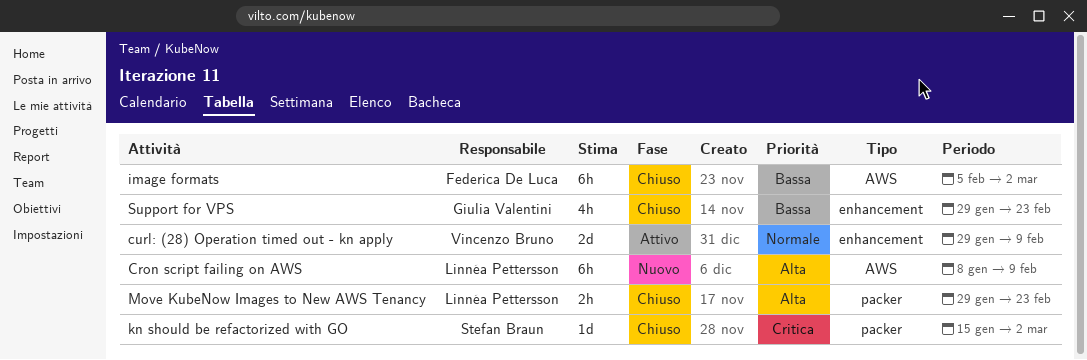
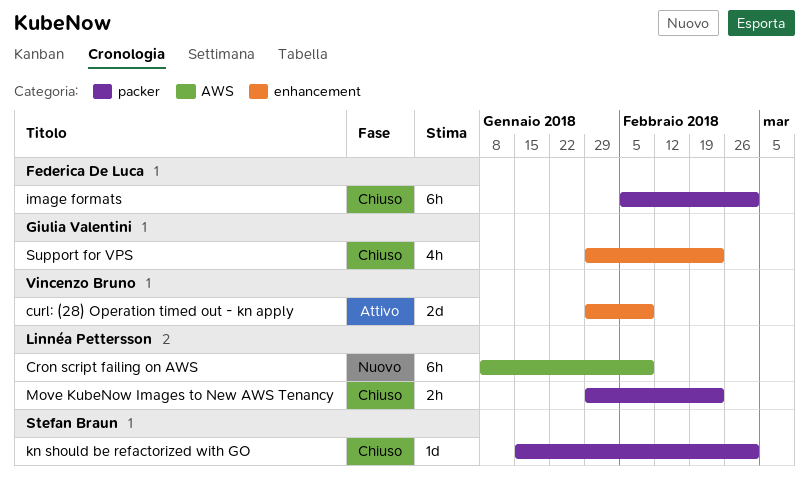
image formats, label: AWS -> packer

